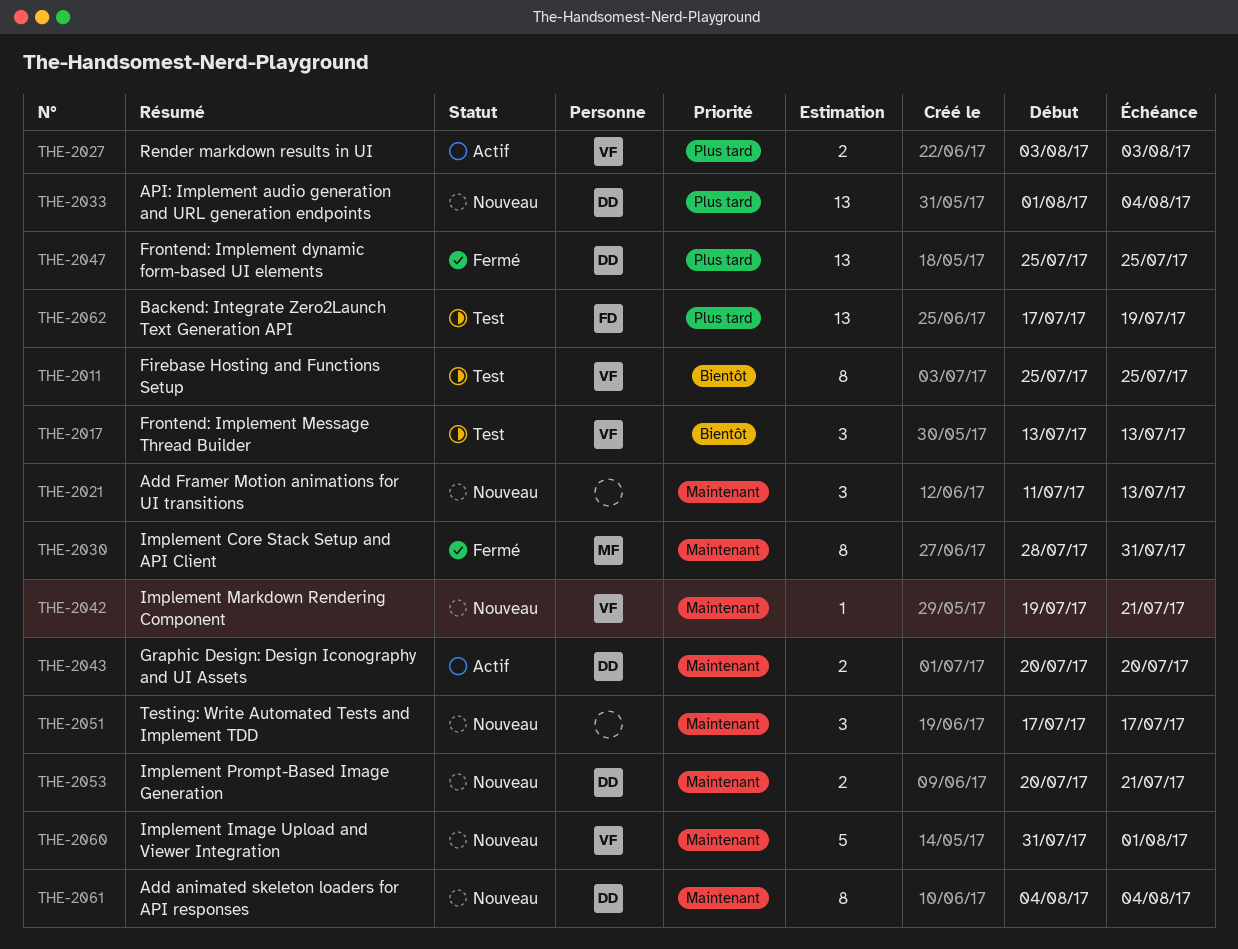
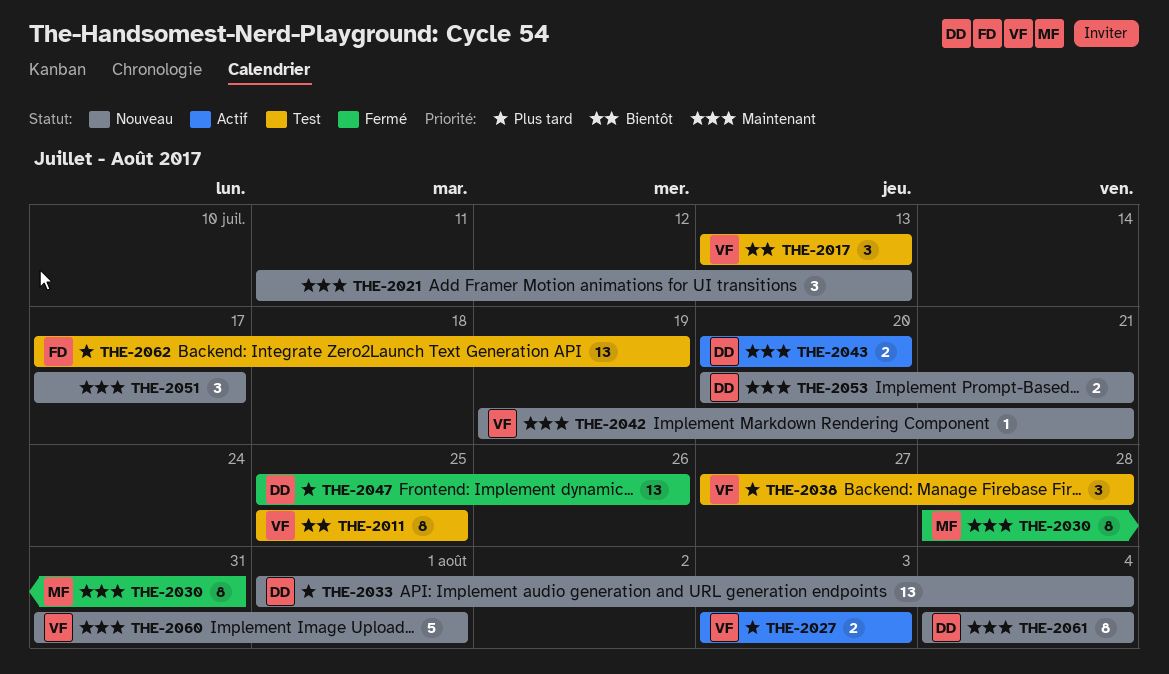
THE-2038: none -> present
THE-2047, due: Jul 25 -> Jul 26

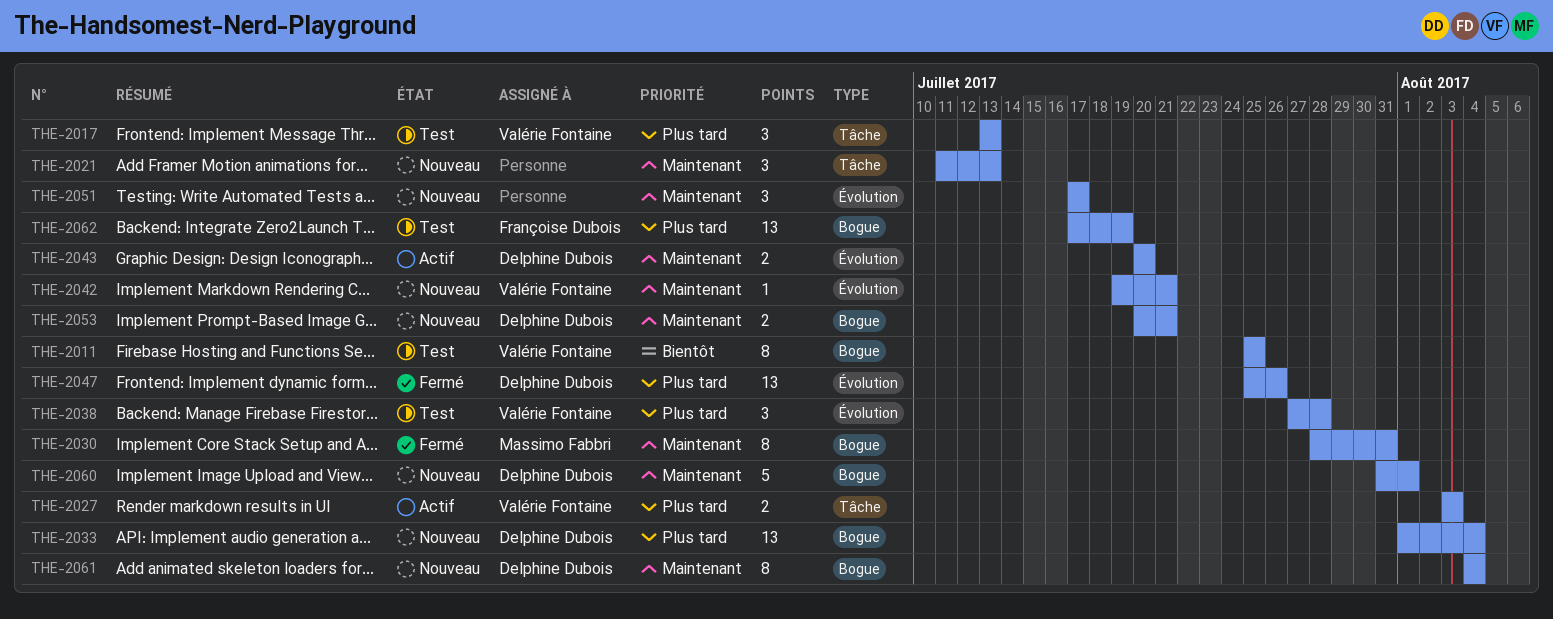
THE-2017, priority: Bientôt -> Plus tard
THE-2060, owner: Valérie Fontaine -> Delphine Dubois

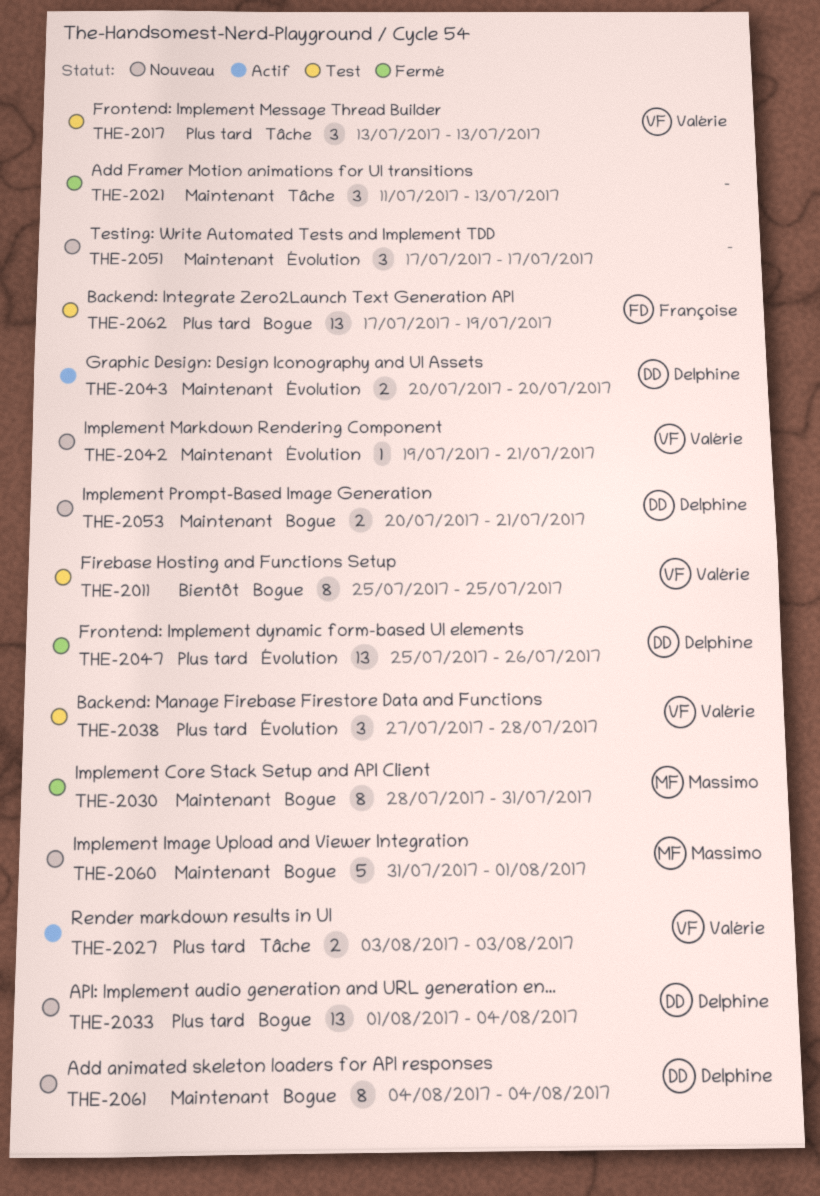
THE-2021, status: Nouveau -> Fermé
THE-2060, owner: Delphine Dubois -> Massimo Fabbri

